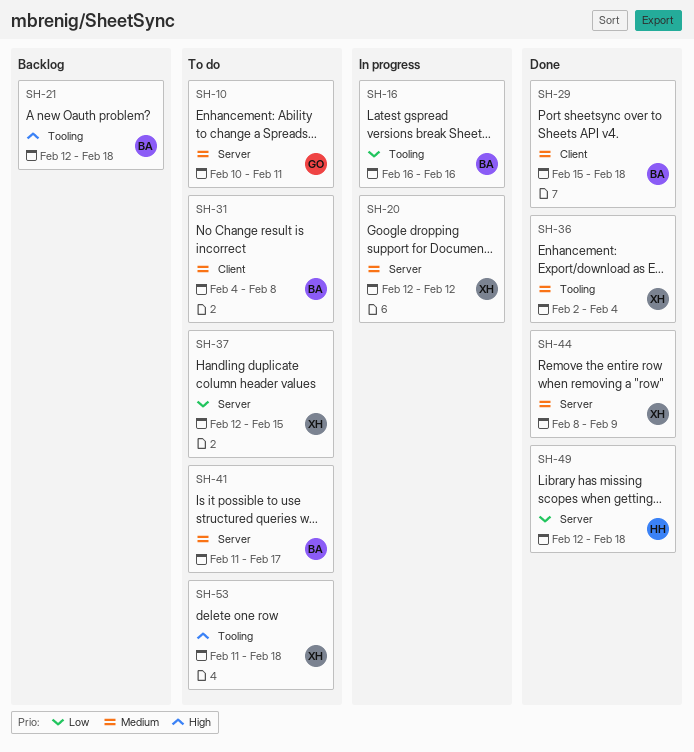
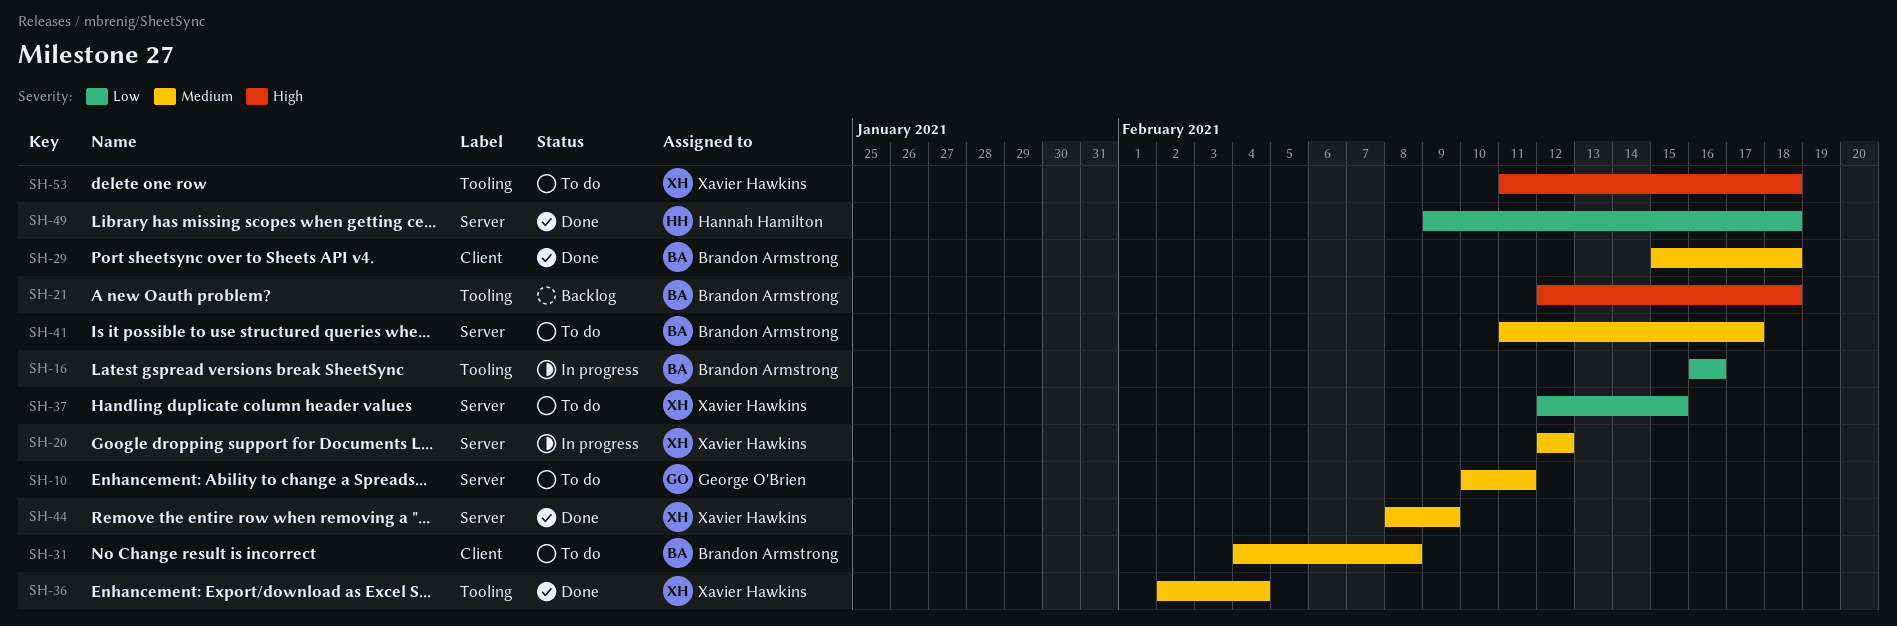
SH-49, start: Feb 12 -> Feb 9

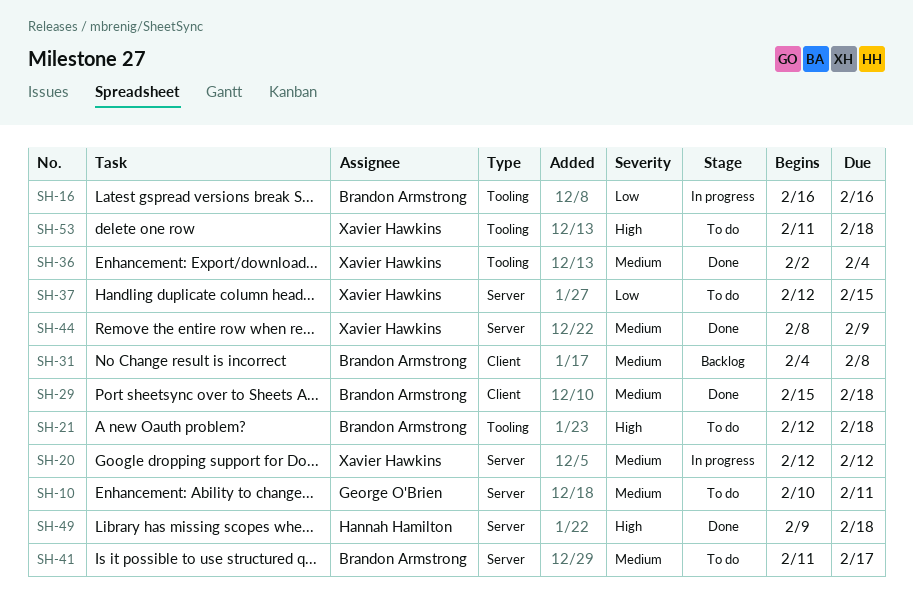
SH-21, status: Backlog -> To do
SH-31, status: To do -> Backlog
SH-49, priority: Low -> High

